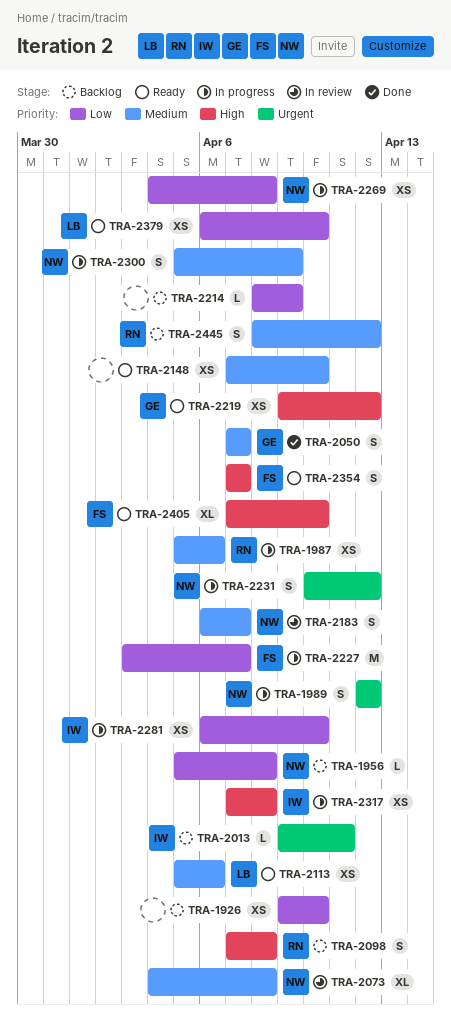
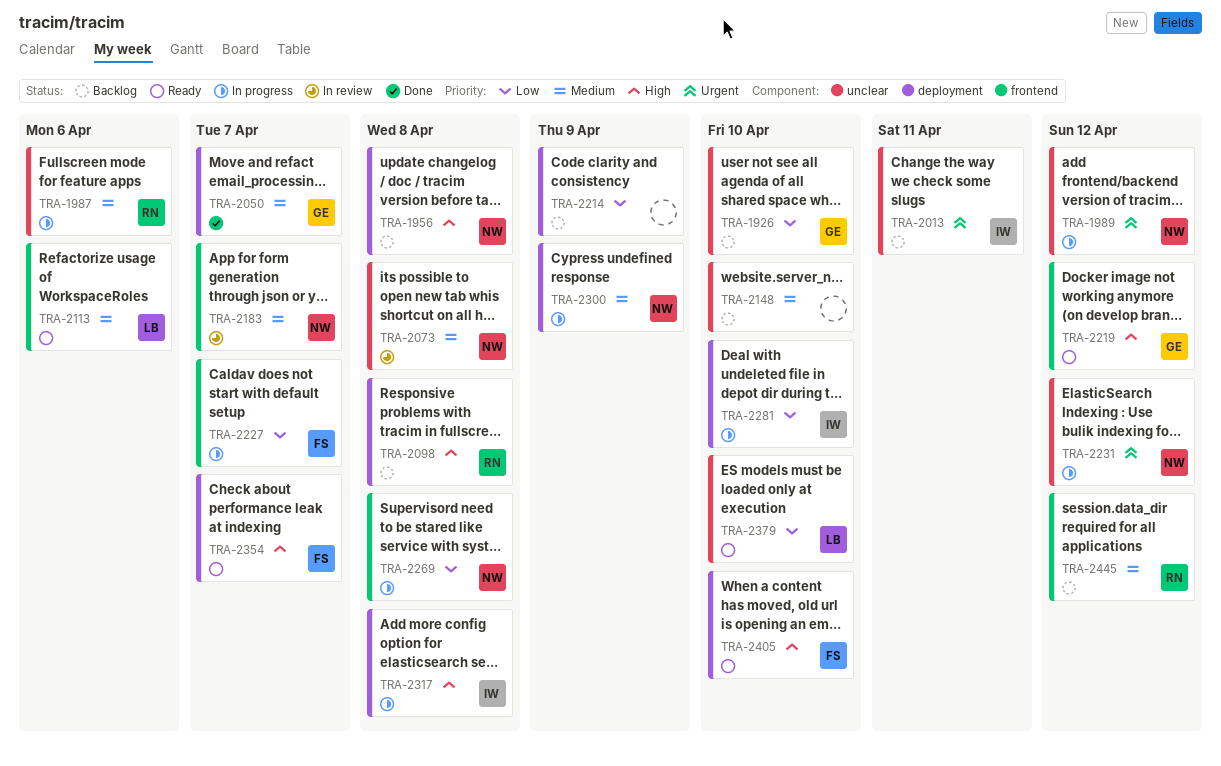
TRA-1926, owner: none -> GE
TRA-1956, priority: Low -> High
TRA-2148, status: Ready -> Backlog

